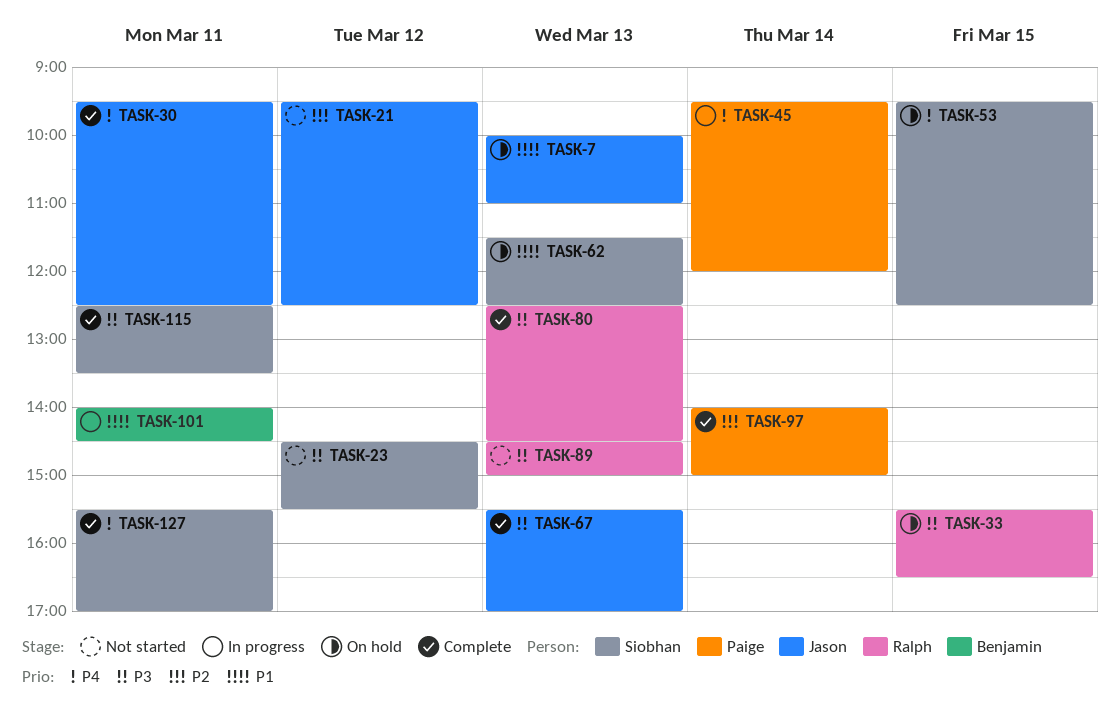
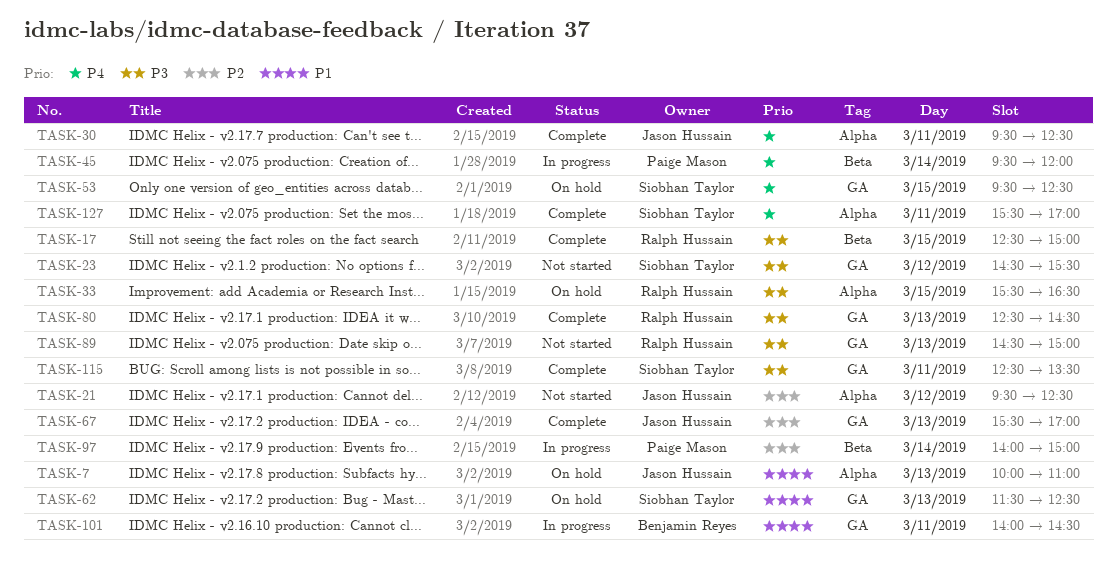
TASK-17: none -> present
TASK-67, priority: P3 -> P2
TASK-97, status: Complete -> In progress

